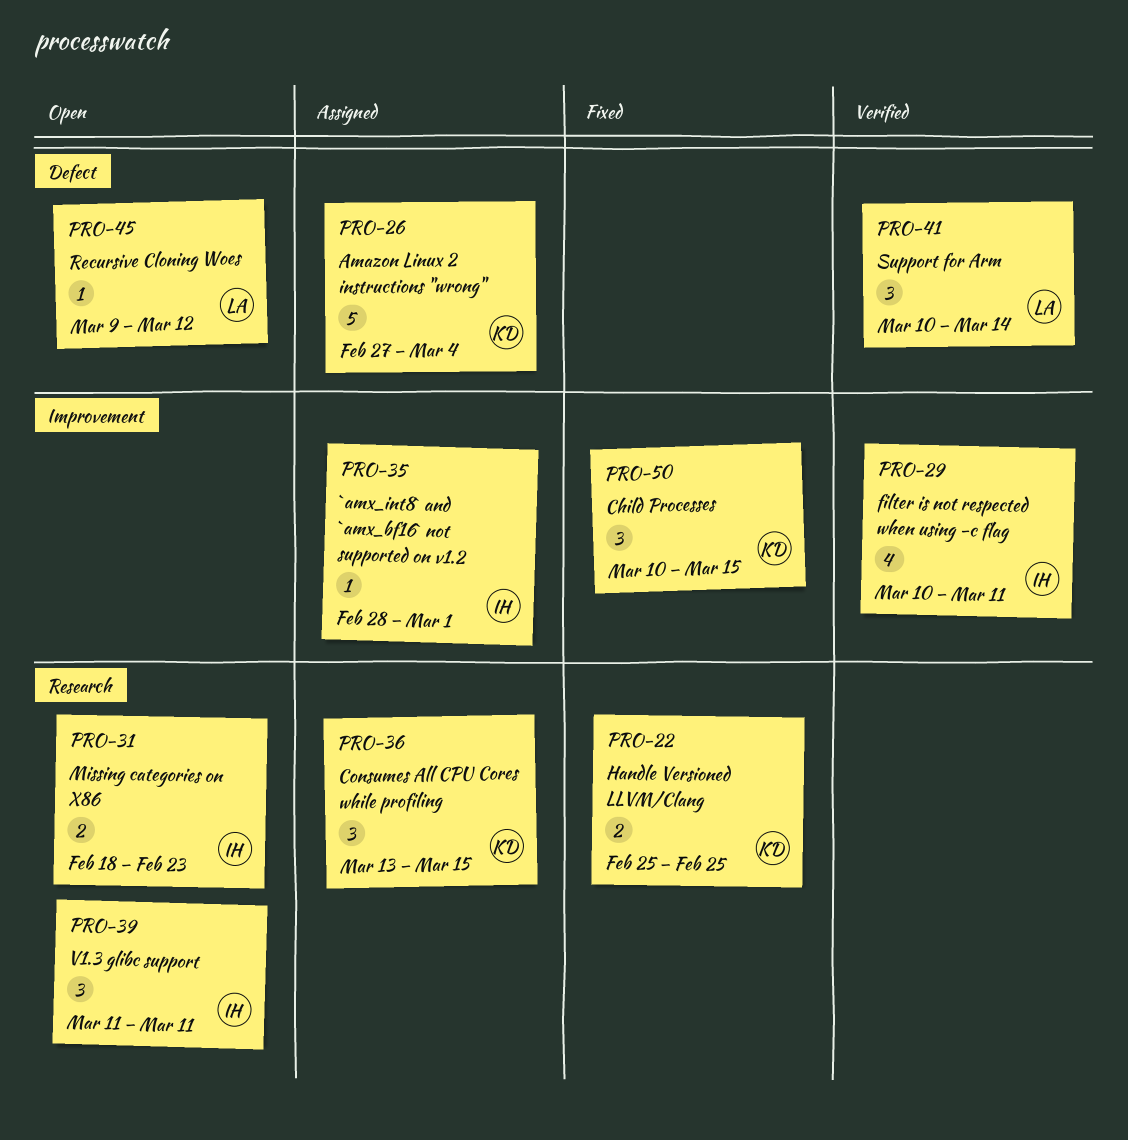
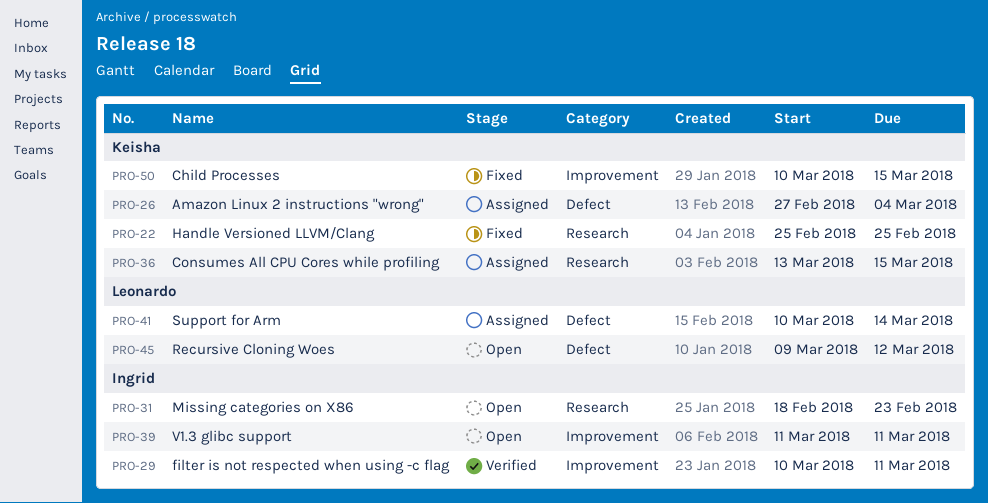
PRO-35: present -> none
PRO-39, label: Research -> Improvement
PRO-41, status: Verified -> Assigned

